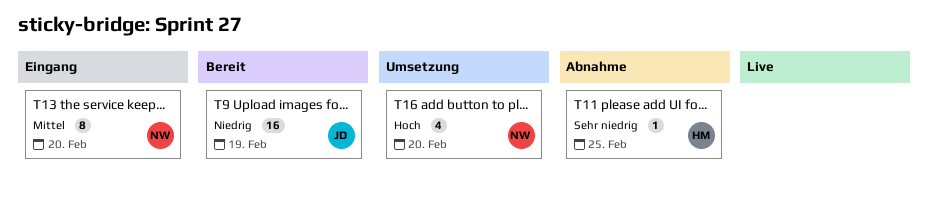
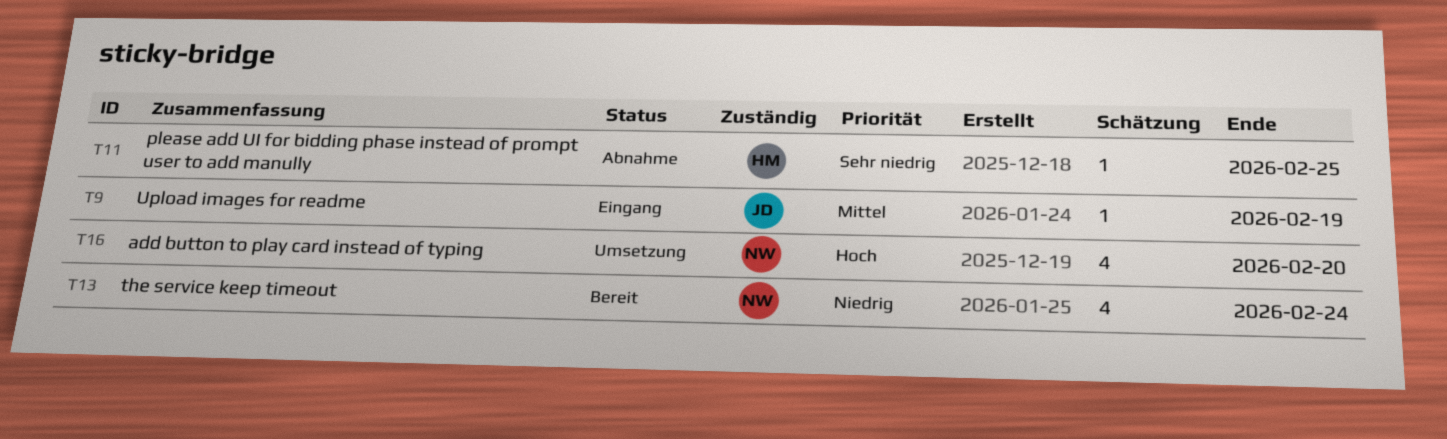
T9, status: Bereit -> Eingang
T9, priority: Niedrig -> Mittel
T9, estimate: 16 -> 1
T13, status: Eingang -> Bereit
T13, priority: Mittel -> Niedrig
T13, estimate: 8 -> 4
T13, due: Feb 20 -> Feb 24

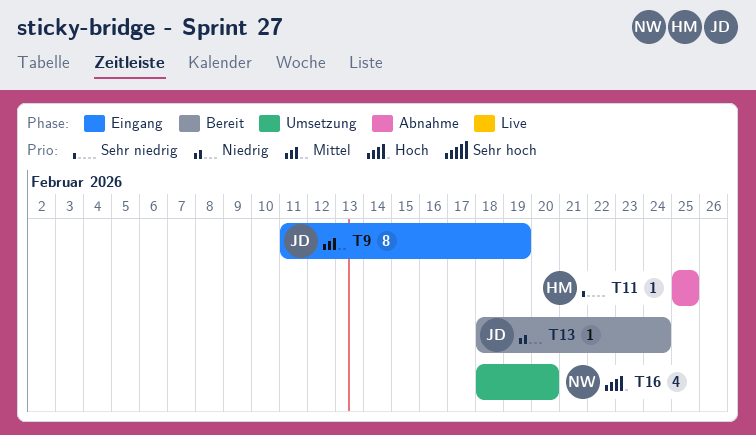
T9, estimate: 1 -> 8
T13, owner: NW -> JD
T13, estimate: 4 -> 1

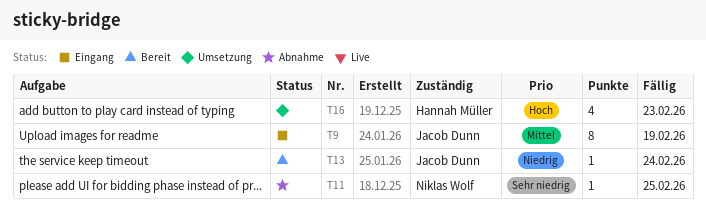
T11, owner: Hannah Müller -> Niklas Wolf
T16, owner: Niklas Wolf -> Hannah Müller
T16, due: Feb 20 -> Feb 23

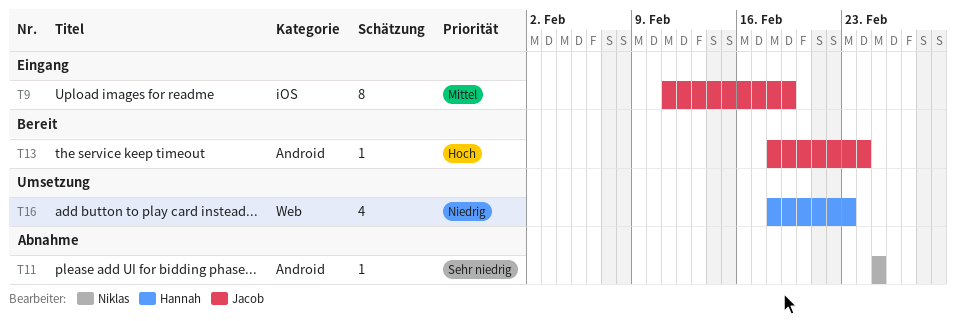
T13, priority: Niedrig -> Hoch
T16, priority: Hoch -> Niedrig

